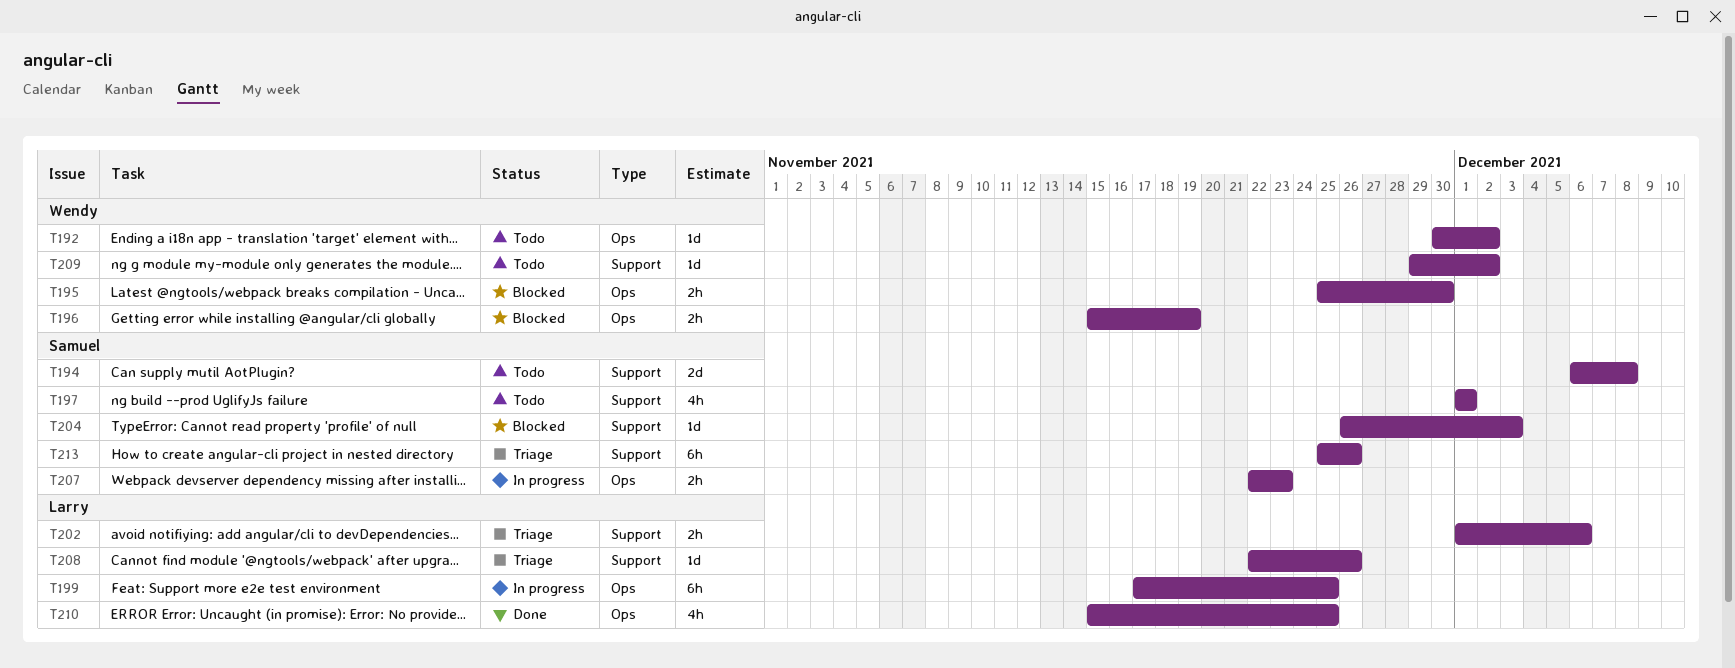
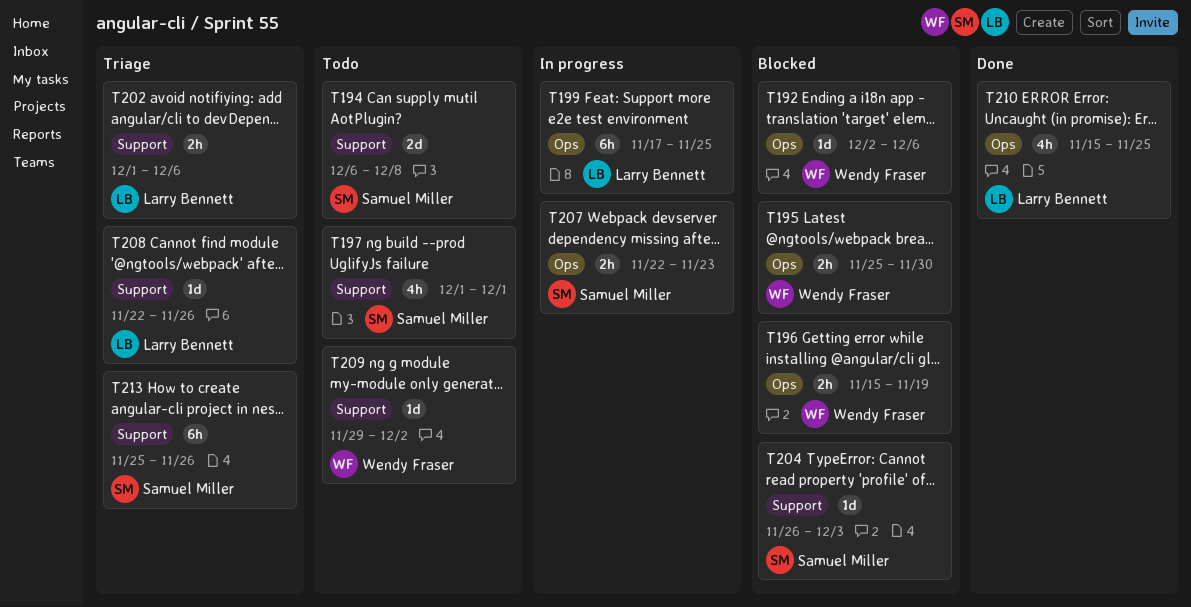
T192, status: Todo -> Blocked
T192, start: Nov 30 -> Dec 2
T192, due: Dec 2 -> Dec 6

